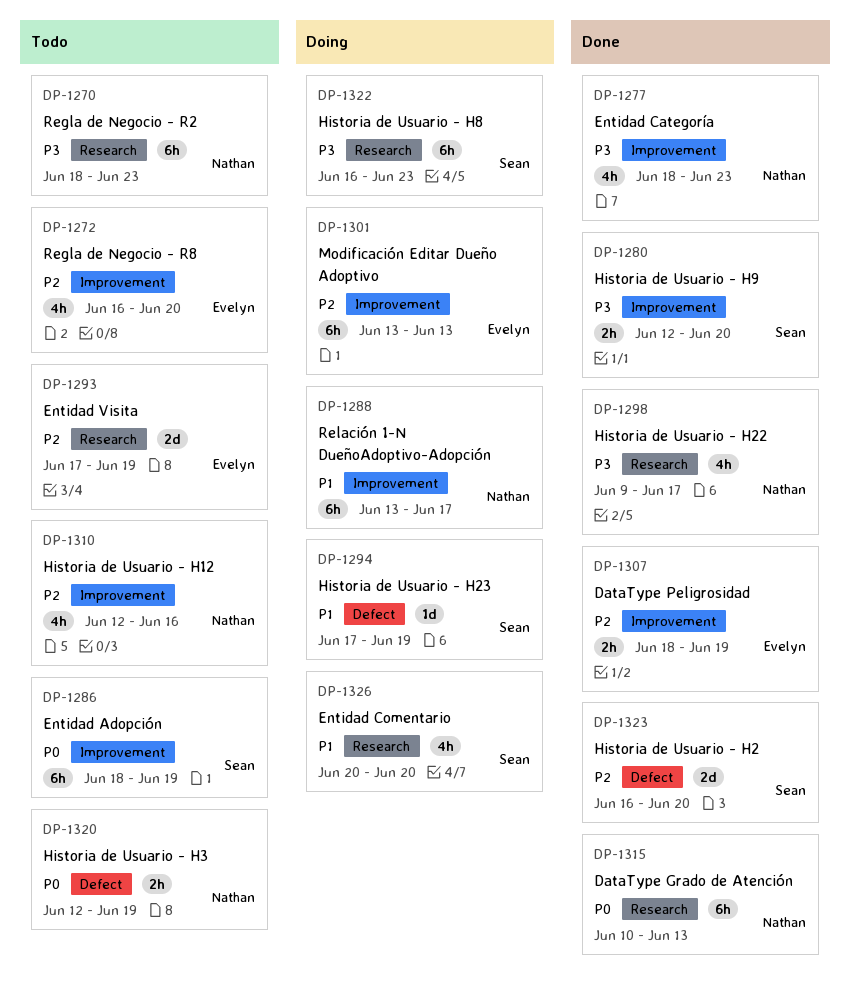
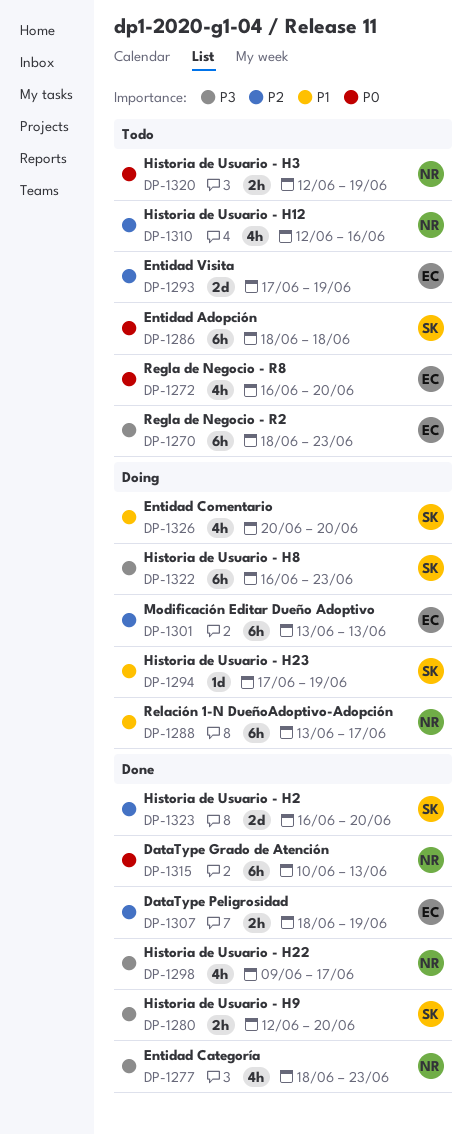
DP-1270, owner: Nathan -> Evelyn
DP-1272, priority: P2 -> P0
DP-1286, due: Jun 19 -> Jun 18

